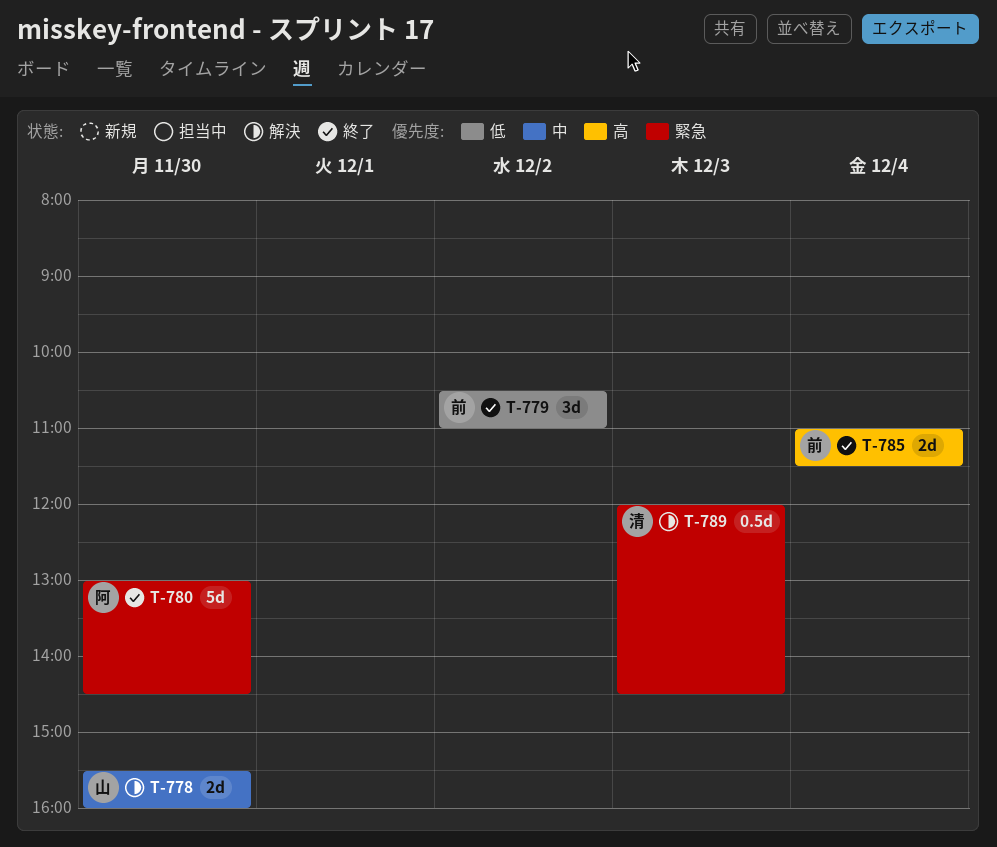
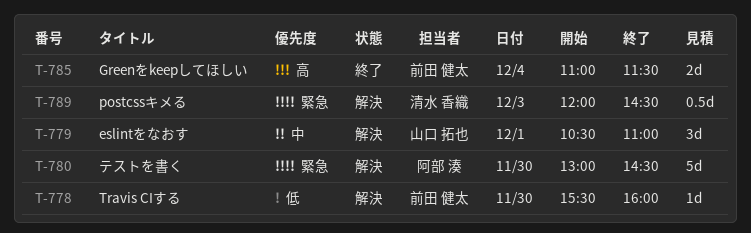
T-778, owner: 山口 拓也 -> 前田 健太
T-778, priority: 中 -> 低
T-778, estimate: 2d -> 1d
T-779, status: 終了 -> 解決
T-779, owner: 前田 健太 -> 山口 拓也
T-779, priority: 低 -> 中
T-779, day: Dec 2 -> Dec 1
T-780, status: 終了 -> 解決

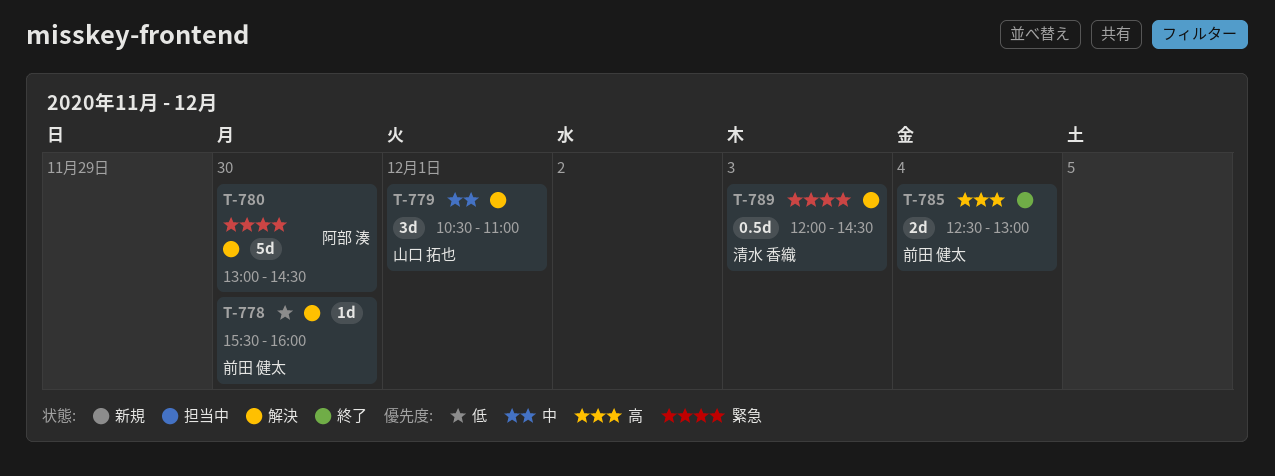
T-785, begins: 11:00 -> 12:30
T-785, ends: 11:30 -> 13:00

